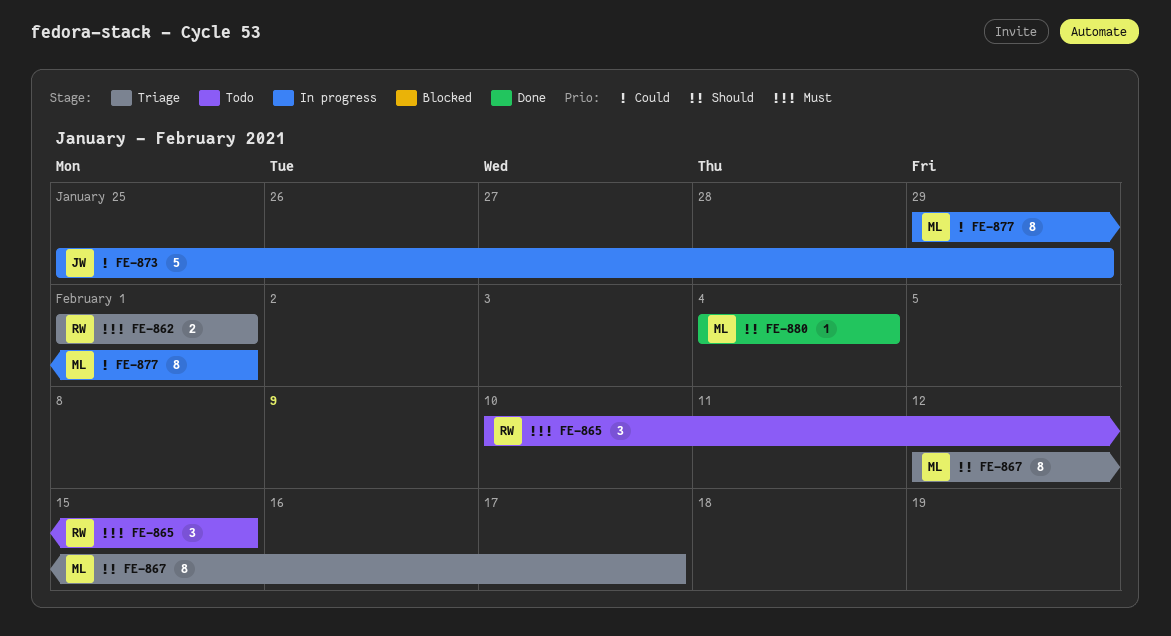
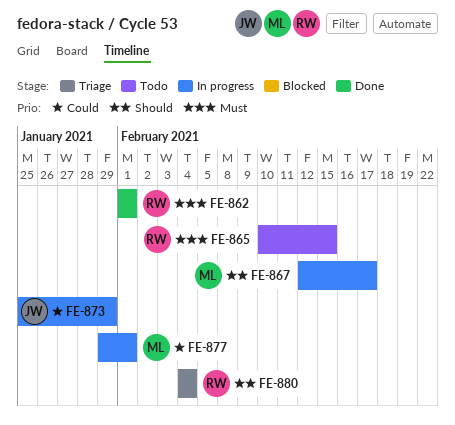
FE-862, status: Triage -> Done
FE-867, status: Triage -> In progress
FE-880, status: Done -> Triage
FE-880, owner: ML -> RW

